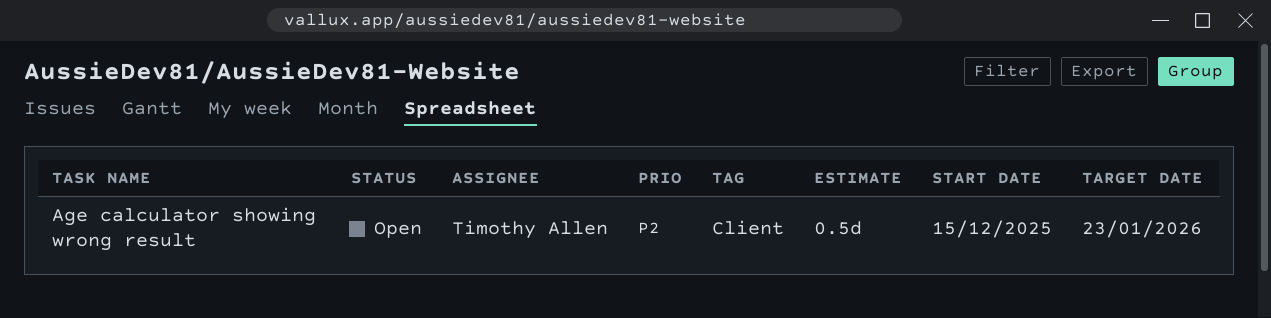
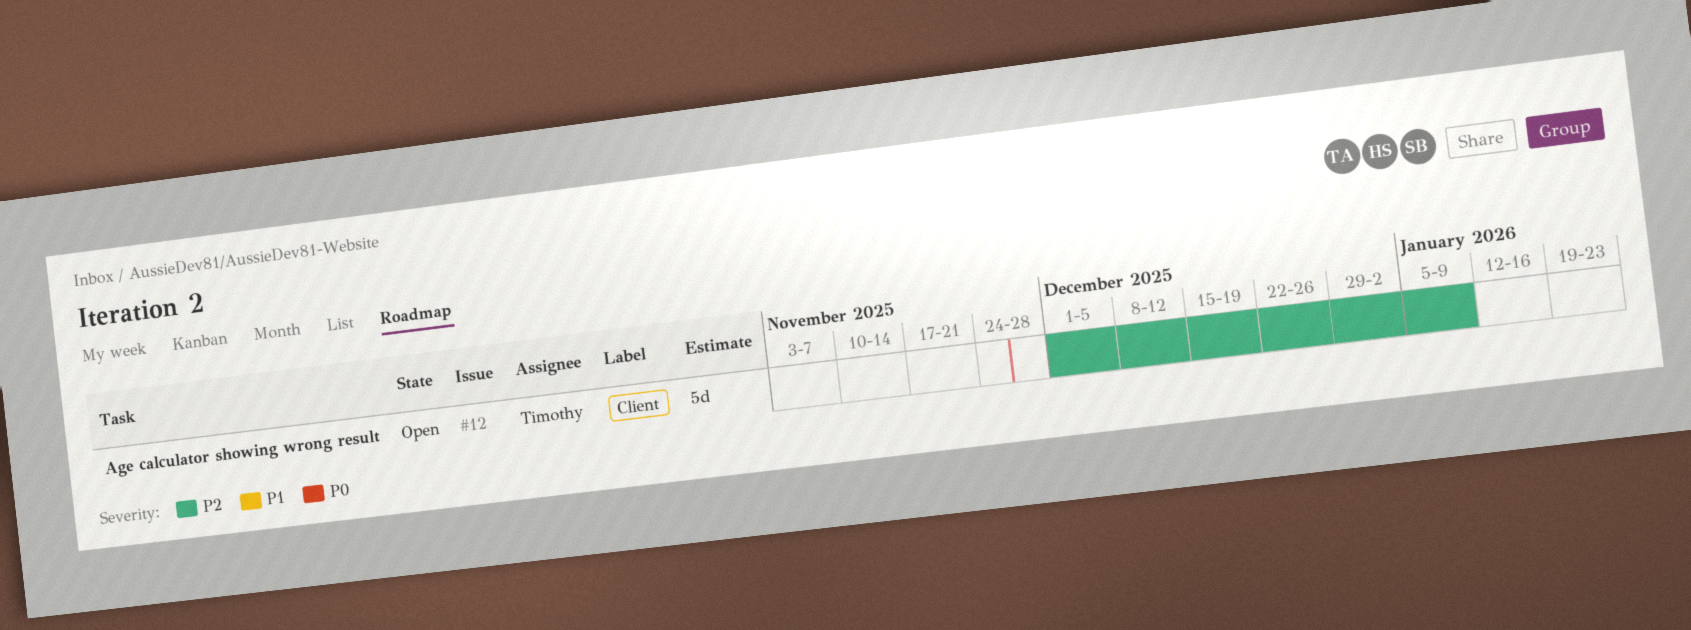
Age calculator showing wrong result, estimate: 0.5d -> 5d
Age calculator showing wrong result, start: Dec 15 -> Dec 1
Age calculator showing wrong result, due: Jan 23 -> Jan 9

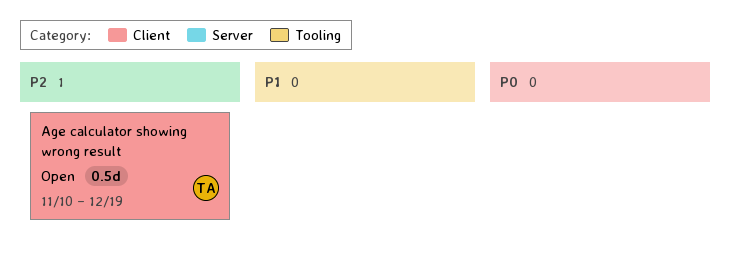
Age calculator showing wrong result, estimate: 5d -> 0.5d
Age calculator showing wrong result, start: Dec 1 -> Nov 10
Age calculator showing wrong result, due: Jan 9 -> Dec 19

